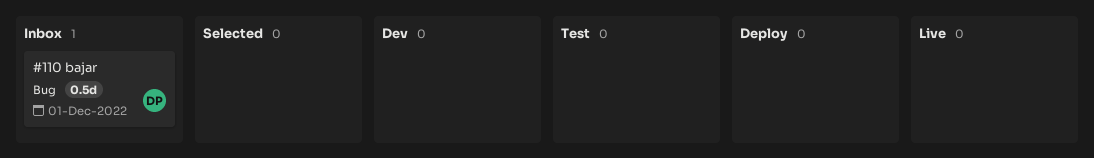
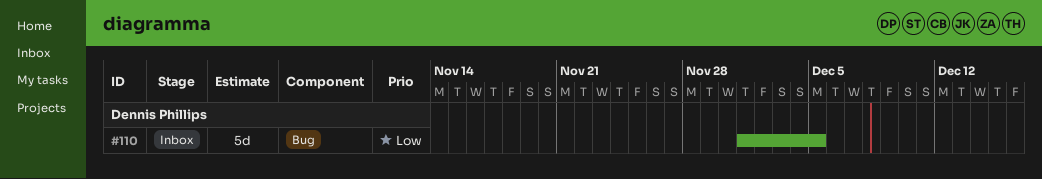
#110, estimate: 0.5d -> 5d
#110, due: Dec 1 -> Dec 5

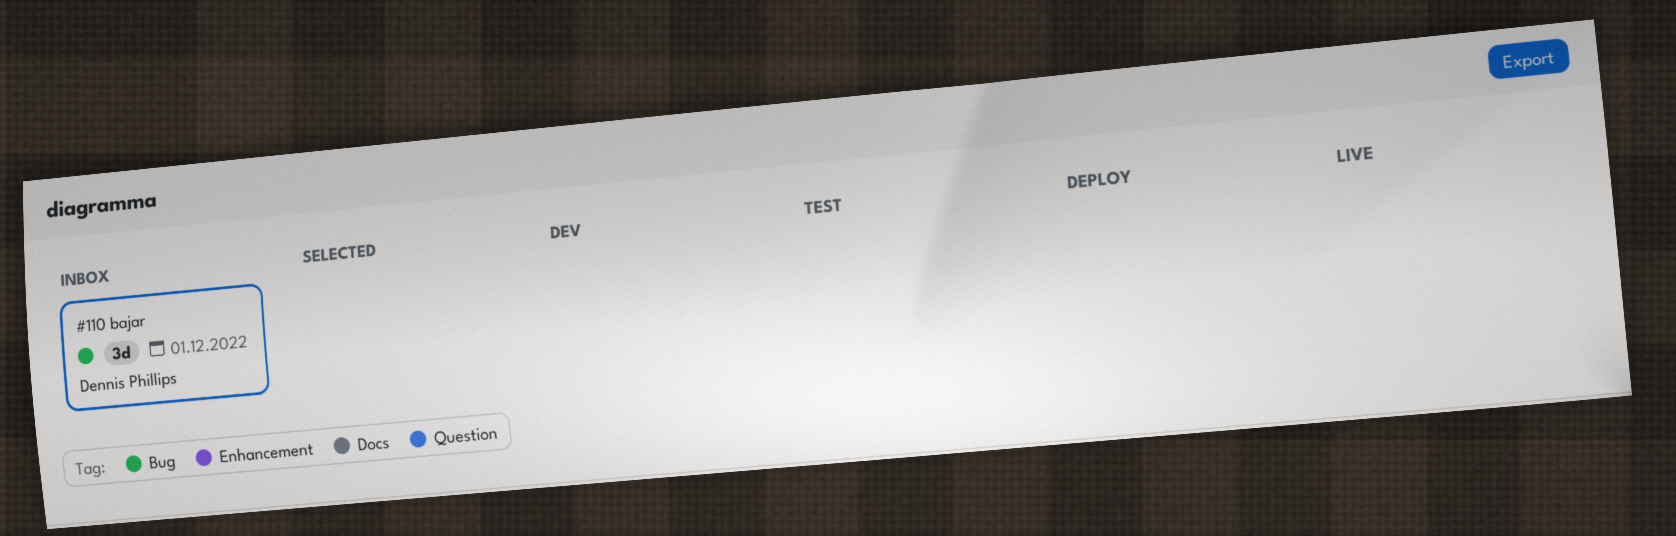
#110, estimate: 5d -> 3d
#110, due: Dec 5 -> Dec 1

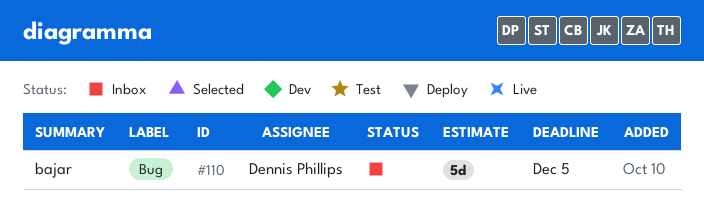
#110, estimate: 3d -> 5d
#110, due: Dec 1 -> Dec 5

